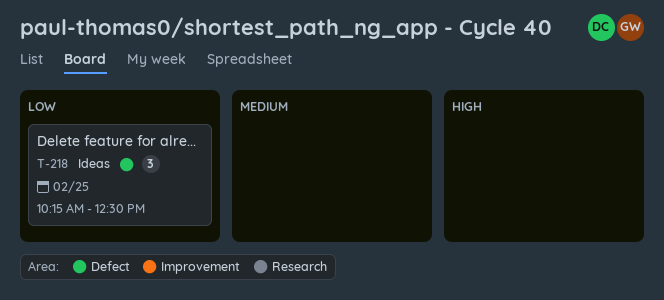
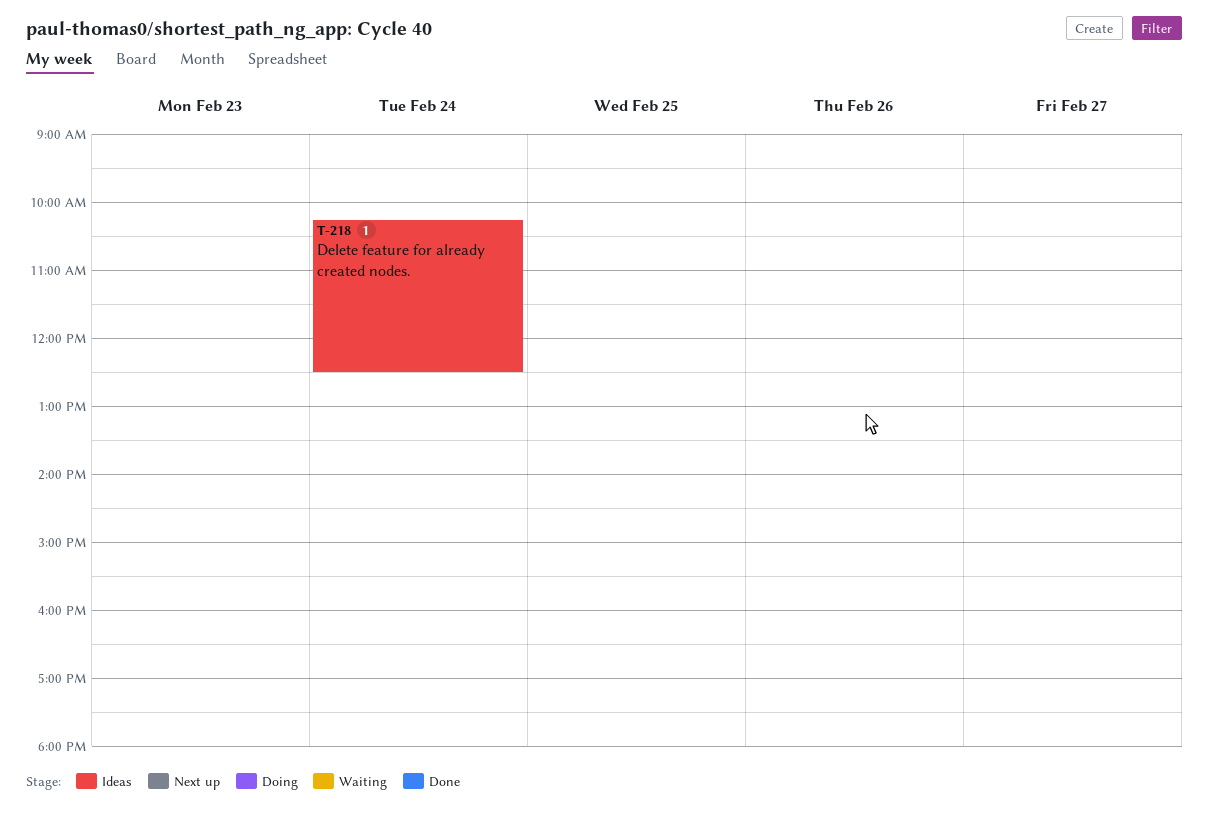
T-218, estimate: 3 -> 1
T-218, day: Feb 25 -> Feb 24

